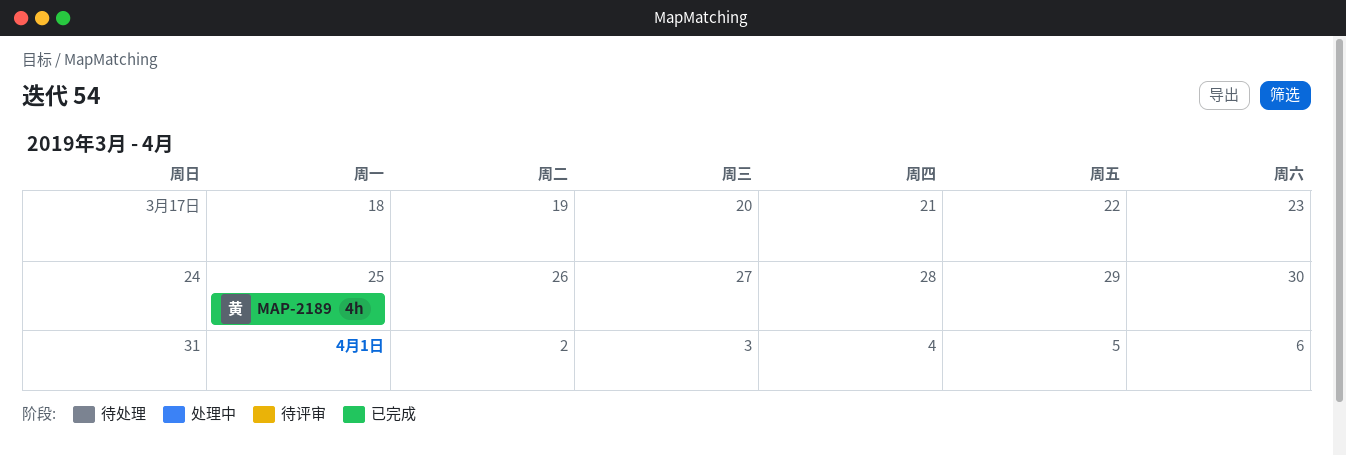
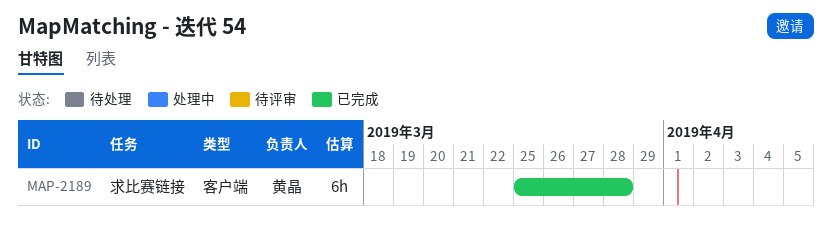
MAP-2189, estimate: 4h -> 6h
MAP-2189, due: Mar 25 -> Mar 28

